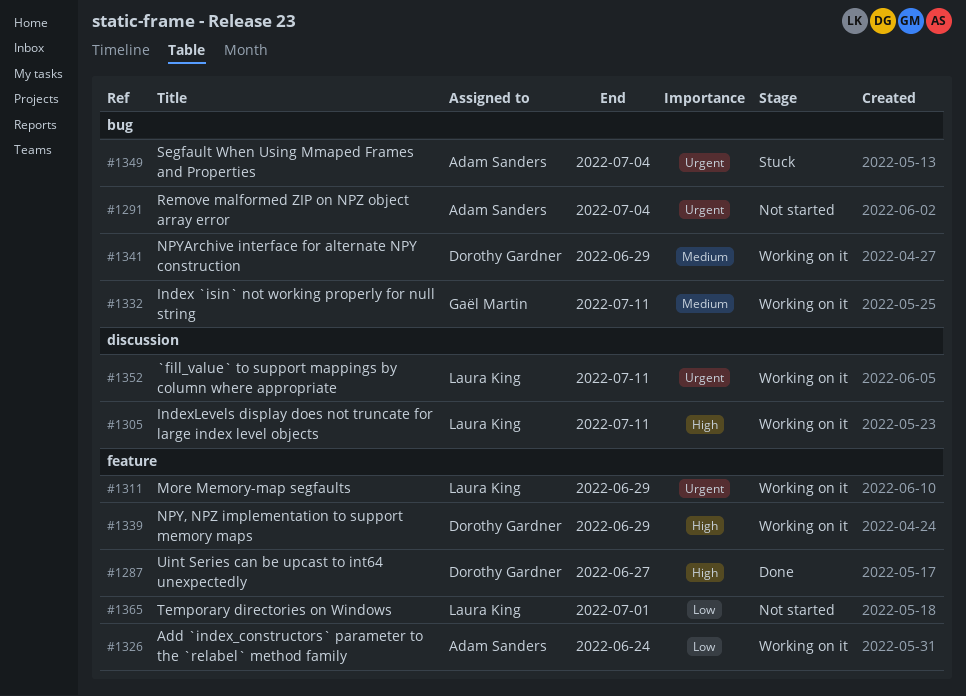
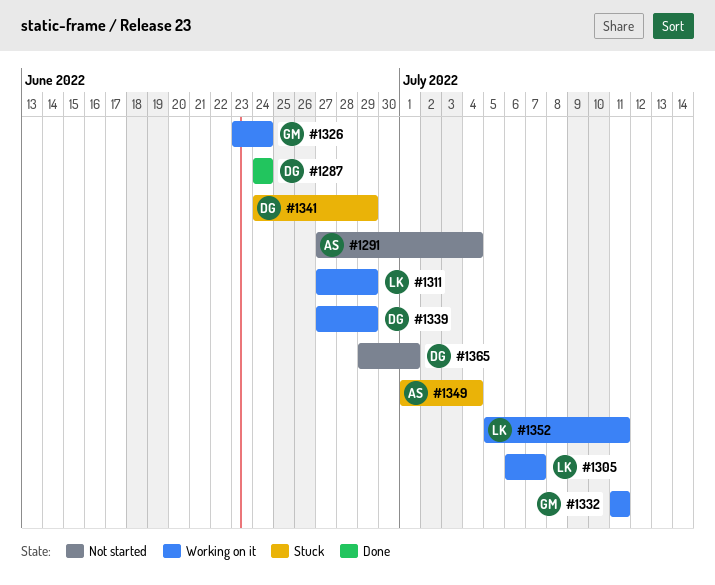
#1287, due: Jun 27 -> Jun 24
#1305, due: Jul 11 -> Jul 7
#1326, owner: Adam Sanders -> Gaël Martin
#1341, status: Working on it -> Stuck
#1365, owner: Laura King -> Dorothy Gardner

